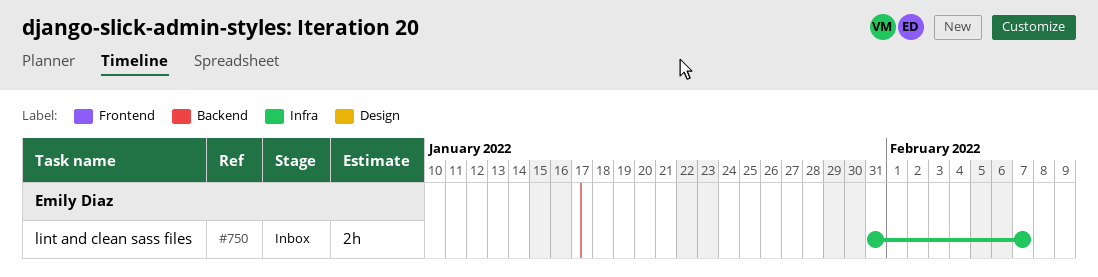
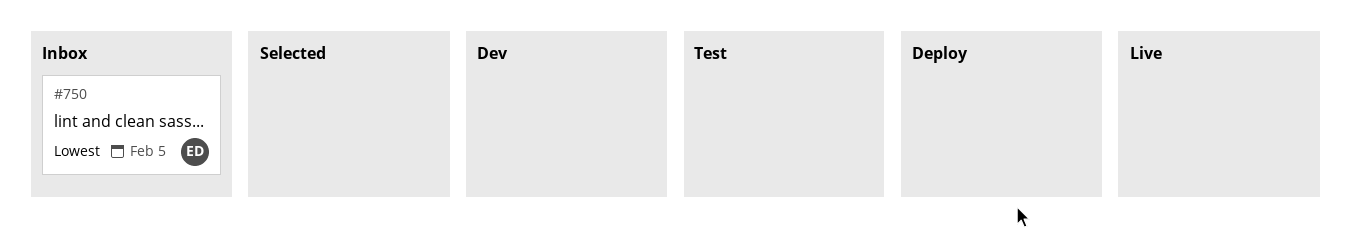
#750, due: Feb 7 -> Feb 5

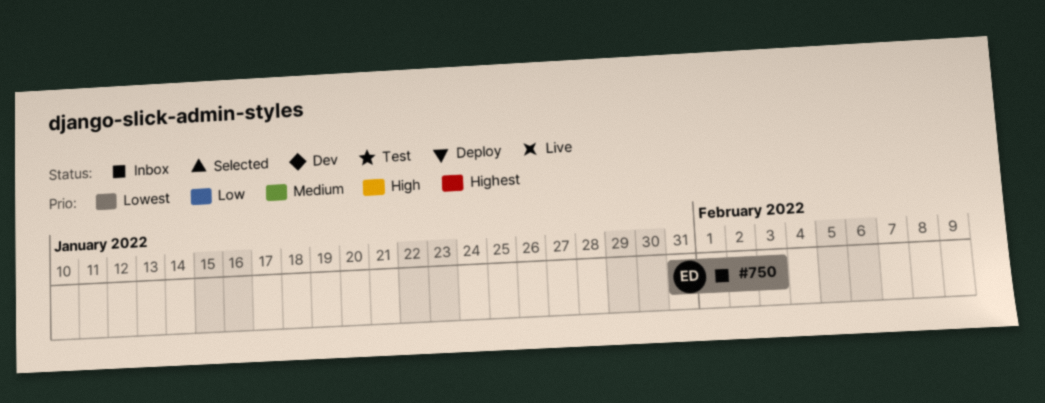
#750, due: Feb 5 -> Feb 3

